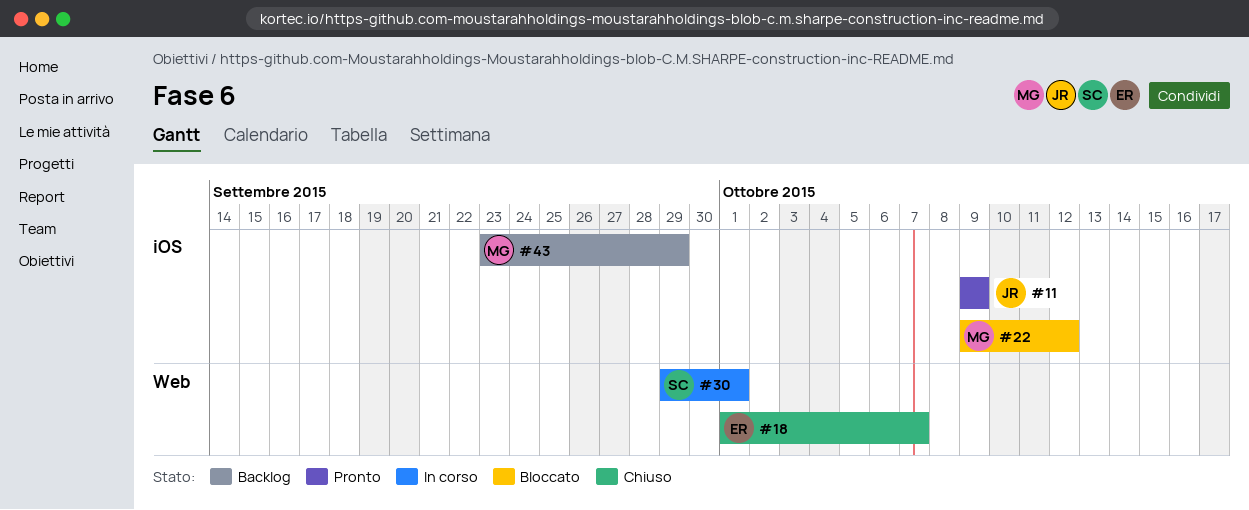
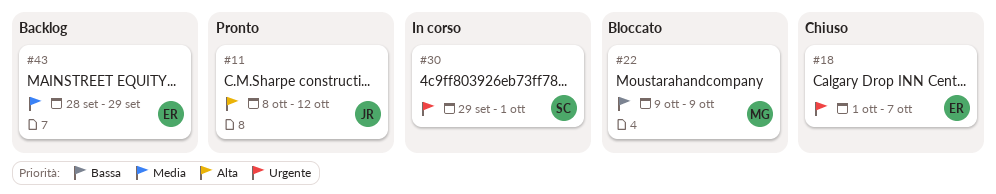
#11, start: Oct 9 -> Oct 8
#11, due: Oct 9 -> Oct 12
#22, due: Oct 12 -> Oct 9
#43, owner: MG -> ER
#43, start: Sep 23 -> Sep 28

